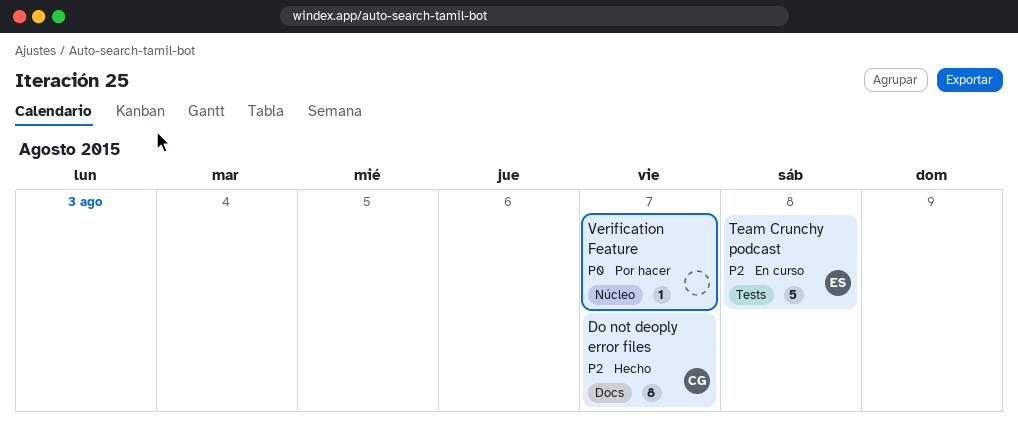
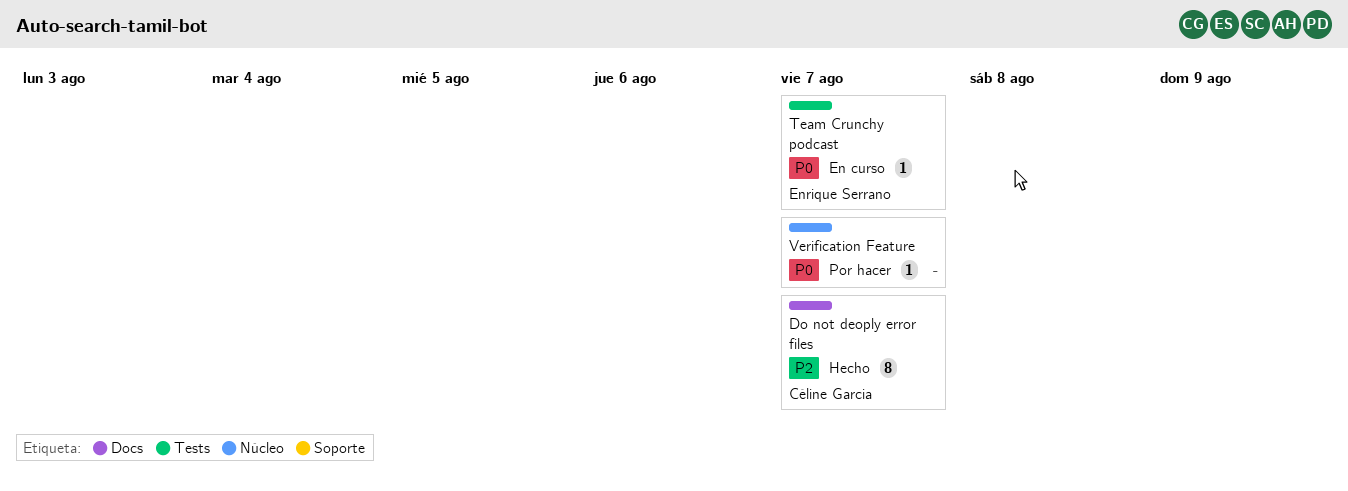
Team Crunchy podcast, priority: P2 -> P0
Team Crunchy podcast, estimate: 5 -> 1
Team Crunchy podcast, due: Aug 8 -> Aug 7

